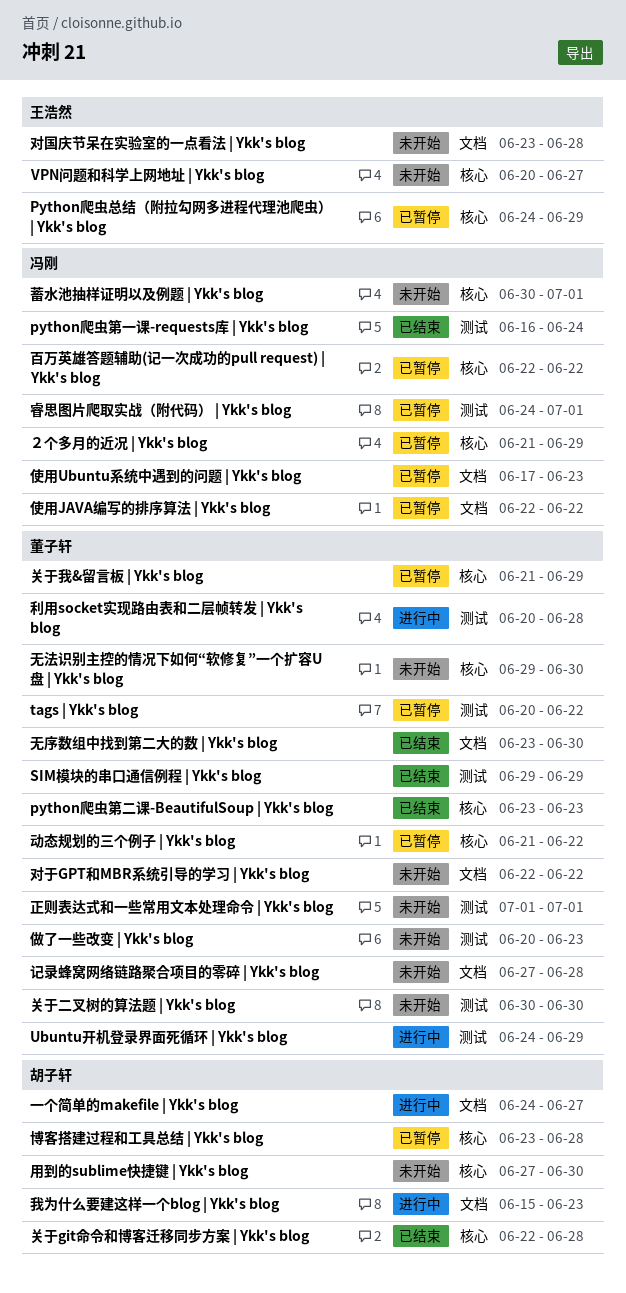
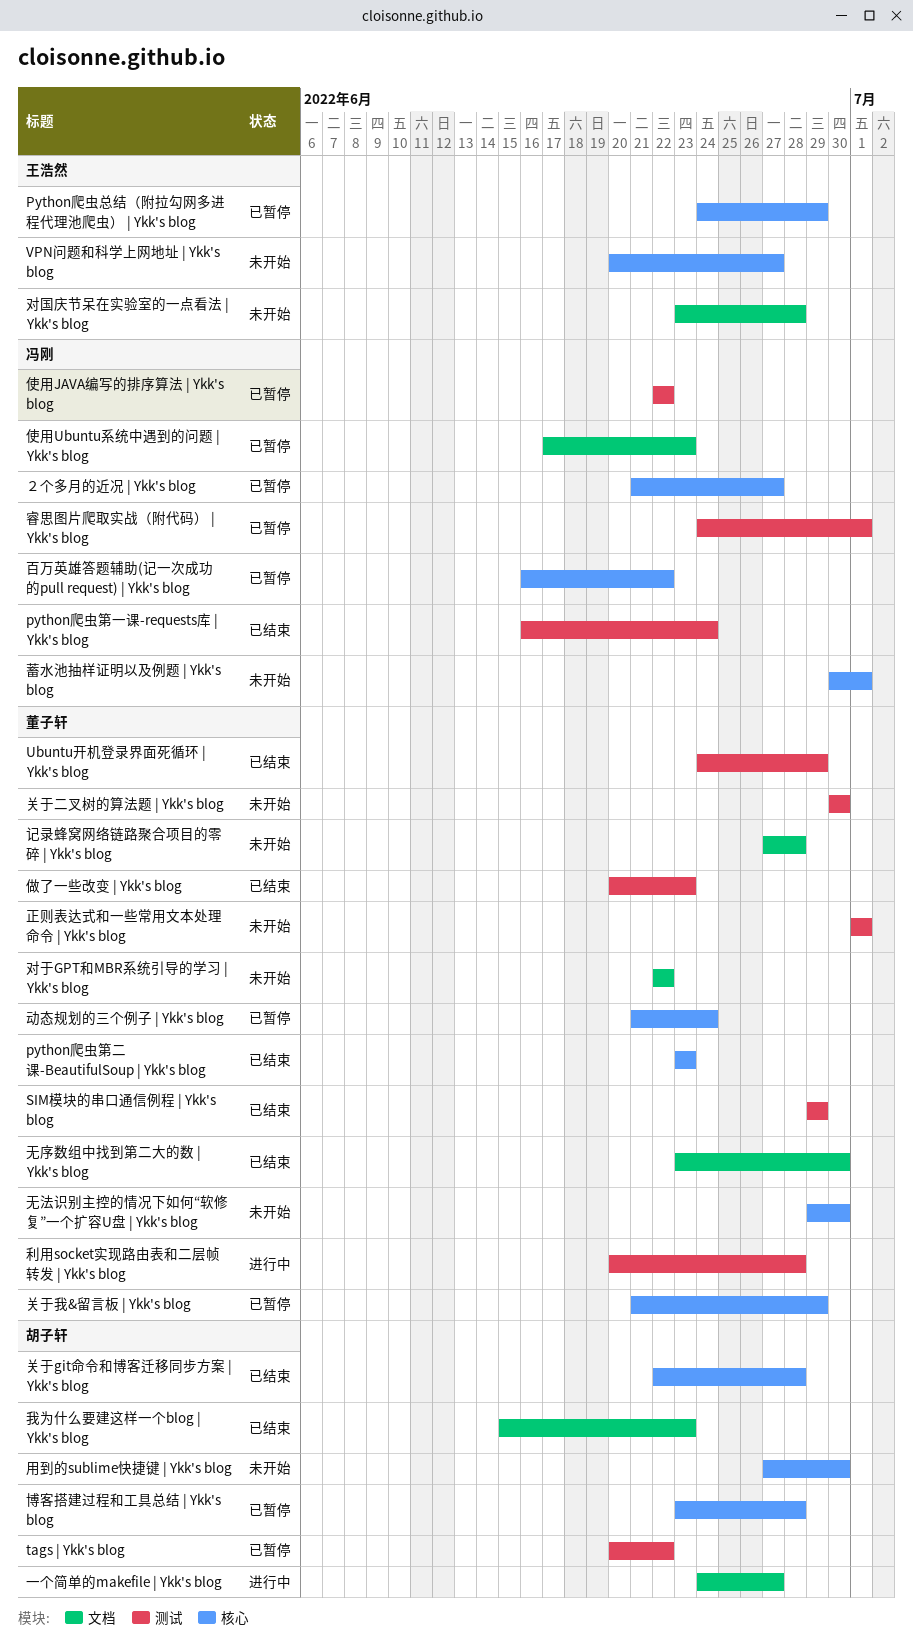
tags | Ykk's blog, owner: 董子轩 -> 胡子轩
Ubuntu开机登录界面死循环 | Ykk's blog, status: 进行中 -> 已结束
使用JAVA编写的排序算法 | Ykk's blog, label: 文档 -> 测试
做了一些改变 | Ykk's blog, status: 未开始 -> 已结束
动态规划的三个例子 | Ykk's blog, due: Jun 22 -> Jun 24
我为什么要建这样一个blog | Ykk's blog, status: 进行中 -> 已结束
百万英雄答题辅助(记一次成功的pull request) | Ykk's blog, start: Jun 22 -> Jun 16
２个多月的近况 | Ykk's blog, due: Jun 29 -> Jun 27

